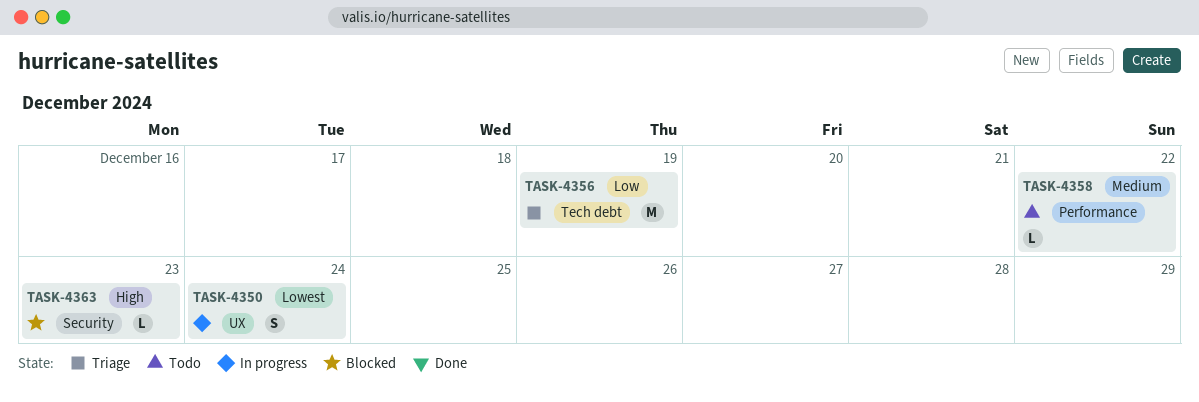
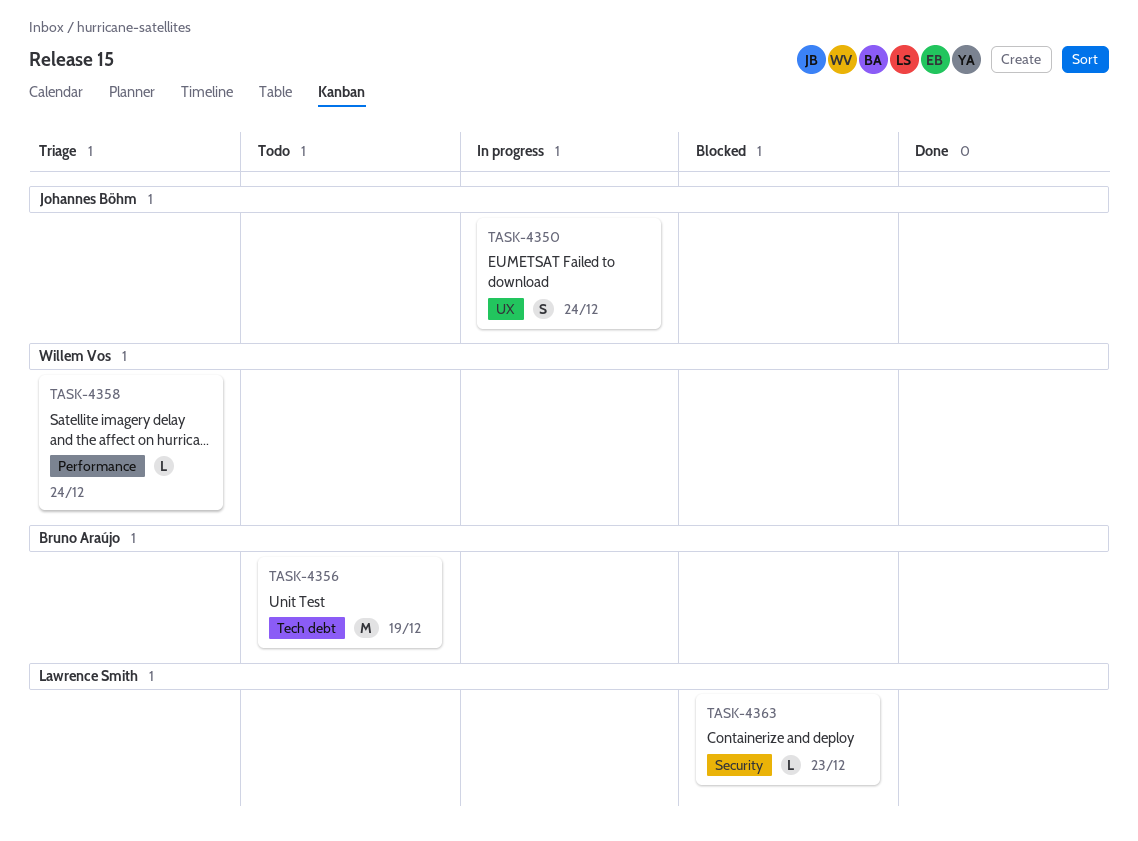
TASK-4356, status: Triage -> Todo
TASK-4358, status: Todo -> Triage
TASK-4358, due: Dec 22 -> Dec 24

